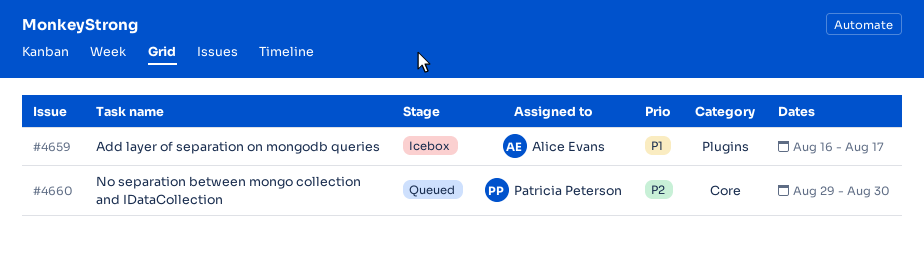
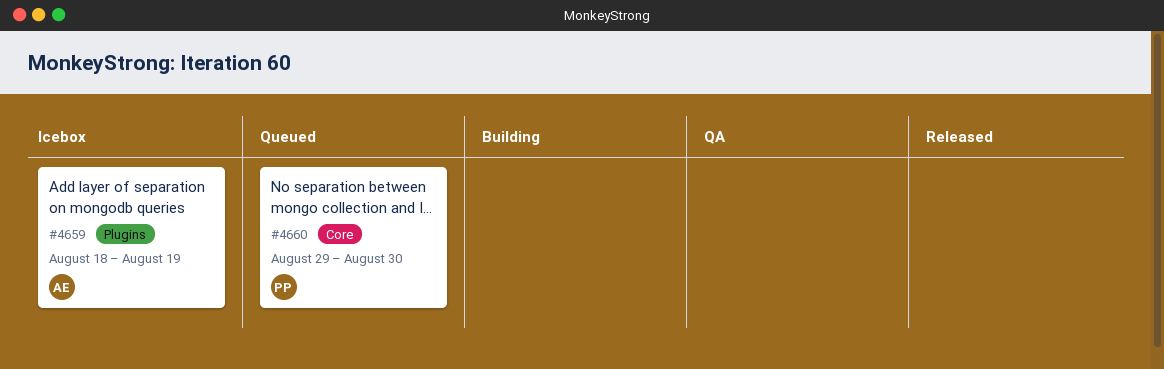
#4659, start: Aug 16 -> Aug 18
#4659, due: Aug 17 -> Aug 19

